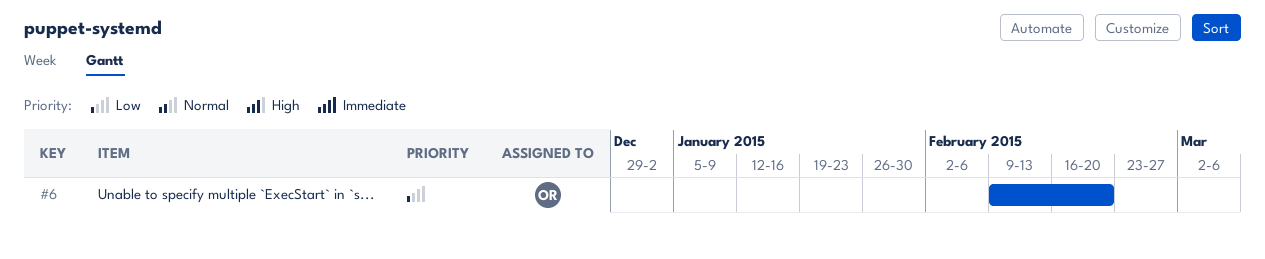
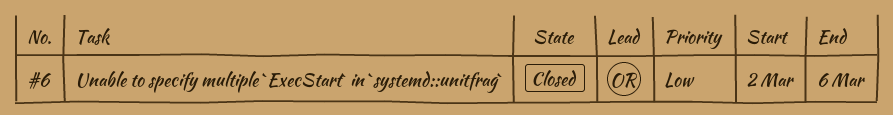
#6, start: Feb 9 -> Mar 2
#6, due: Feb 20 -> Mar 6

